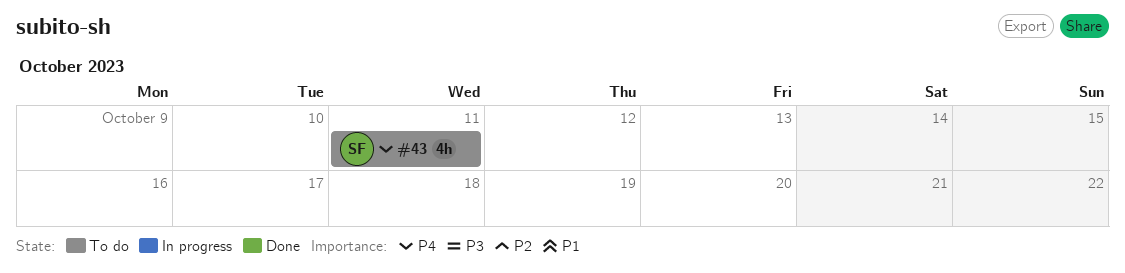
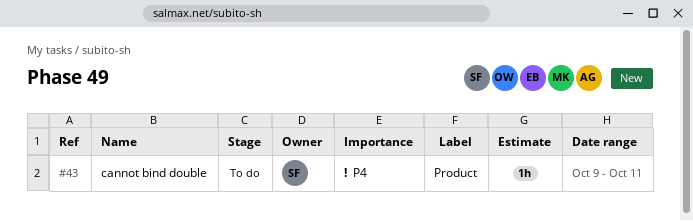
#43, estimate: 4h -> 1h
#43, start: Oct 11 -> Oct 9

